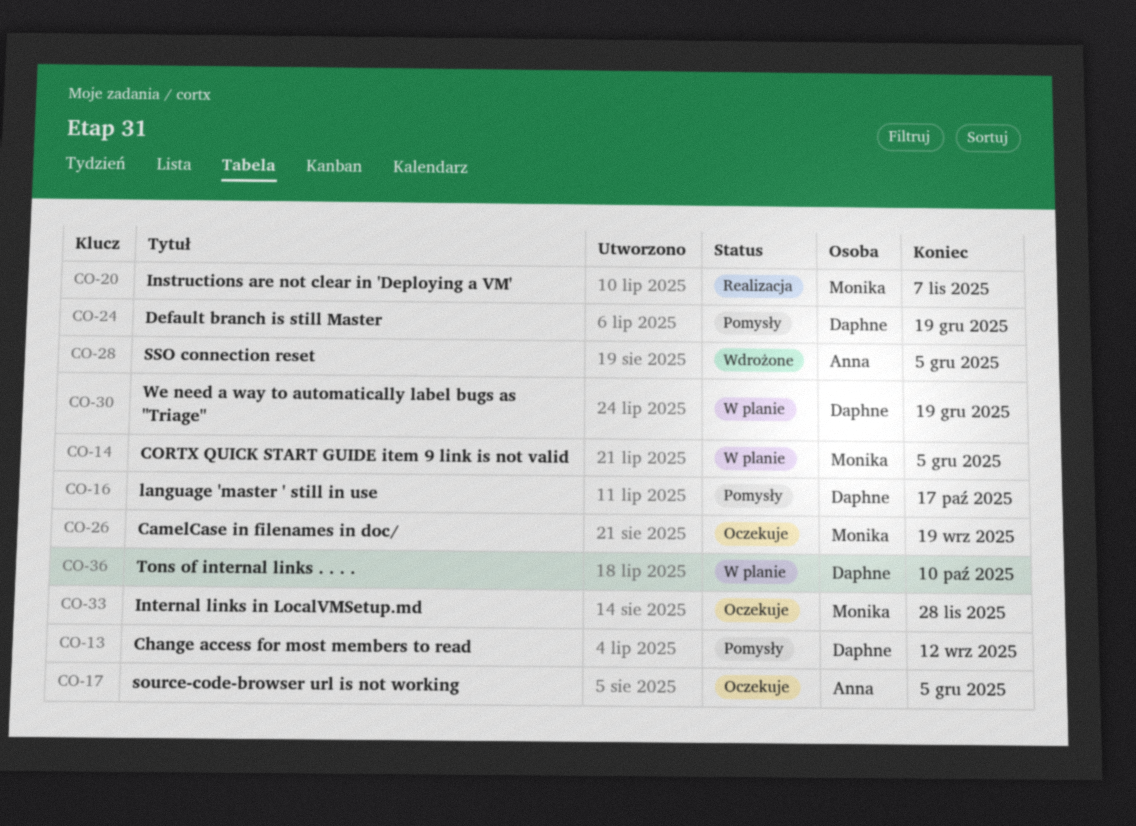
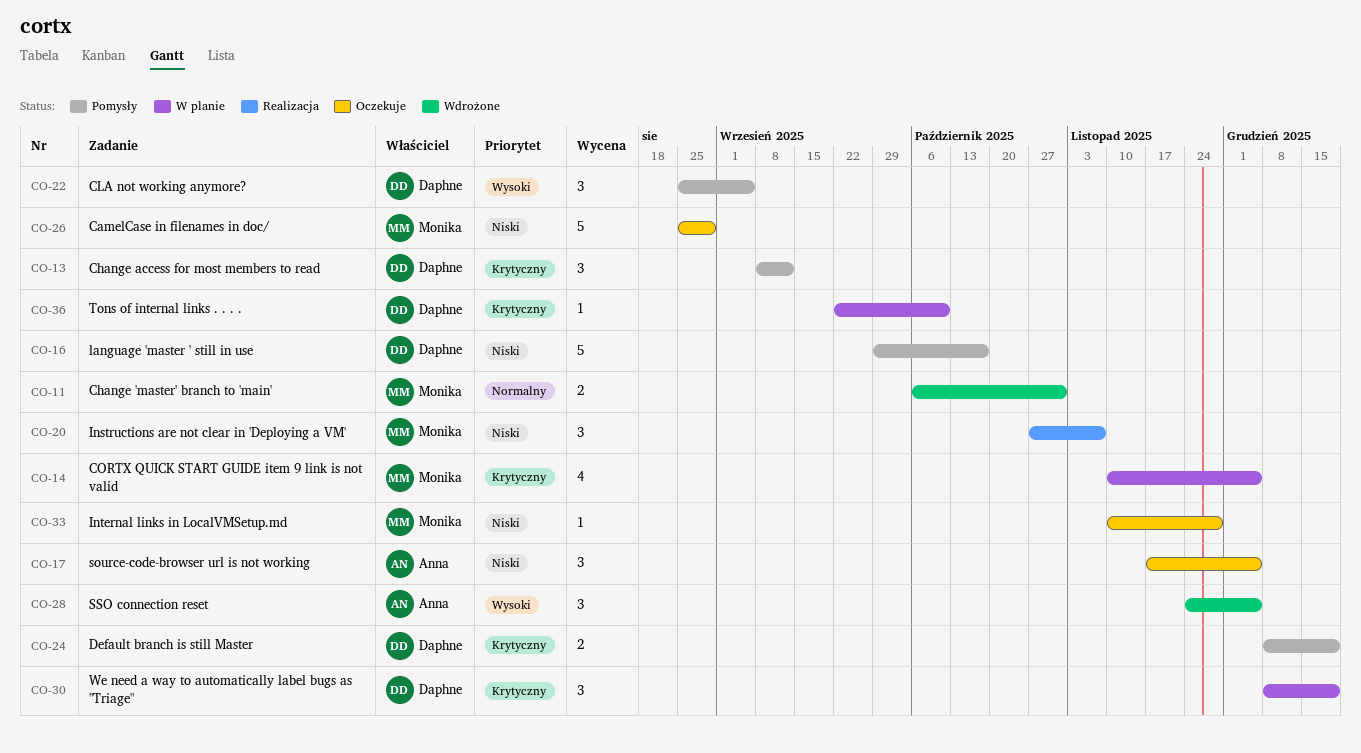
CO-11: none -> present
CO-22: none -> present
CO-26, due: Sep 19 -> Aug 29

